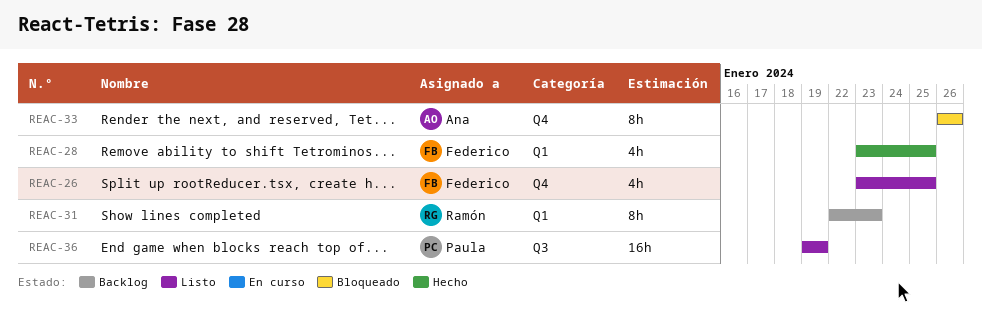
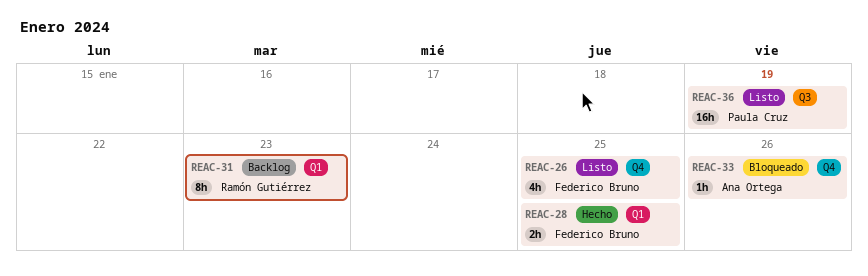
REAC-28, estimate: 4h -> 2h
REAC-33, estimate: 8h -> 1h

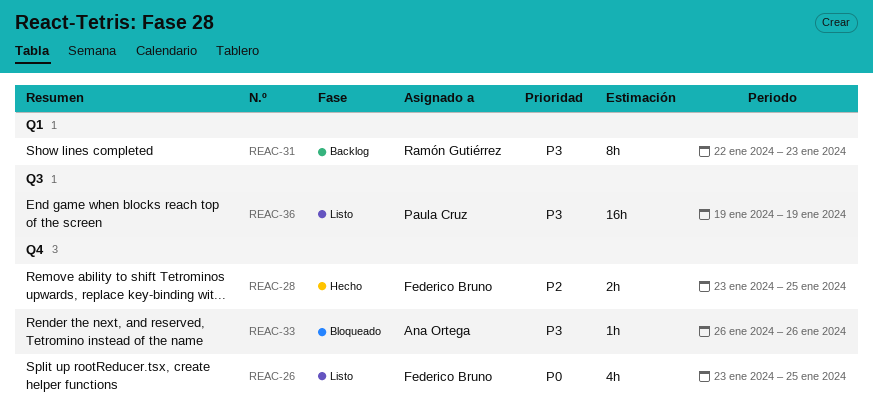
REAC-28, label: Q1 -> Q4

